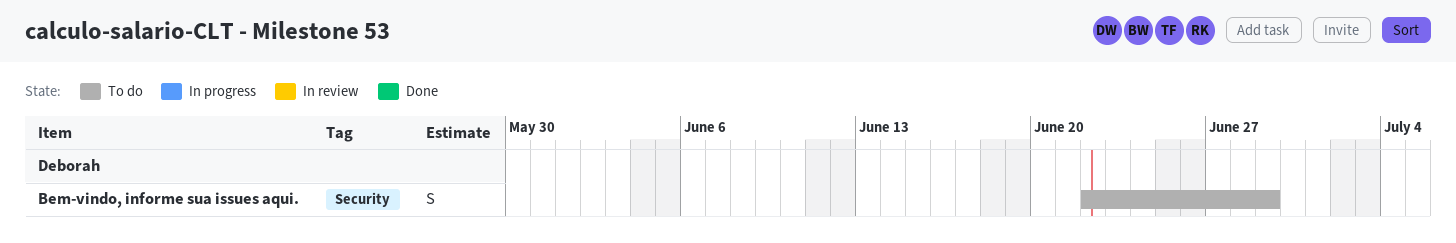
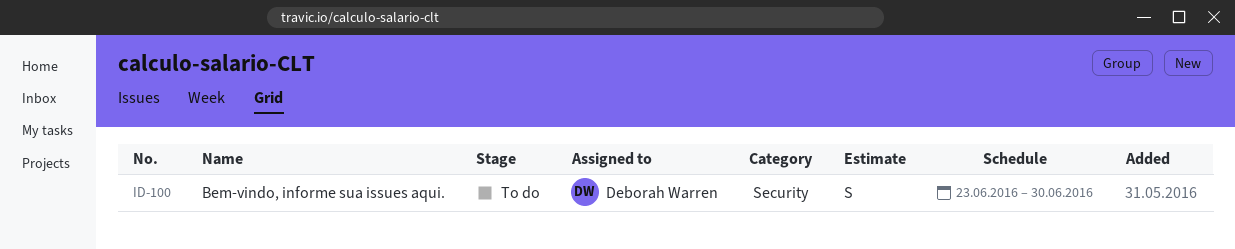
Bem-vindo, informe sua issues aqui., start: Jun 22 -> Jun 23
Bem-vindo, informe sua issues aqui., due: Jun 29 -> Jun 30

